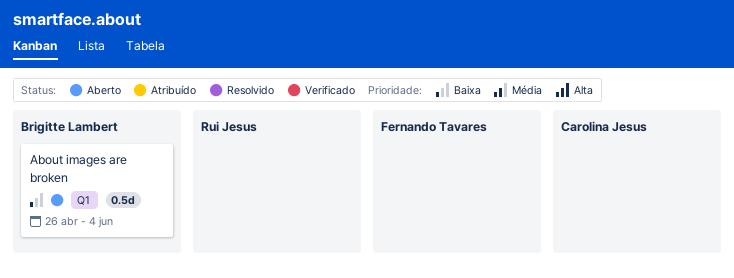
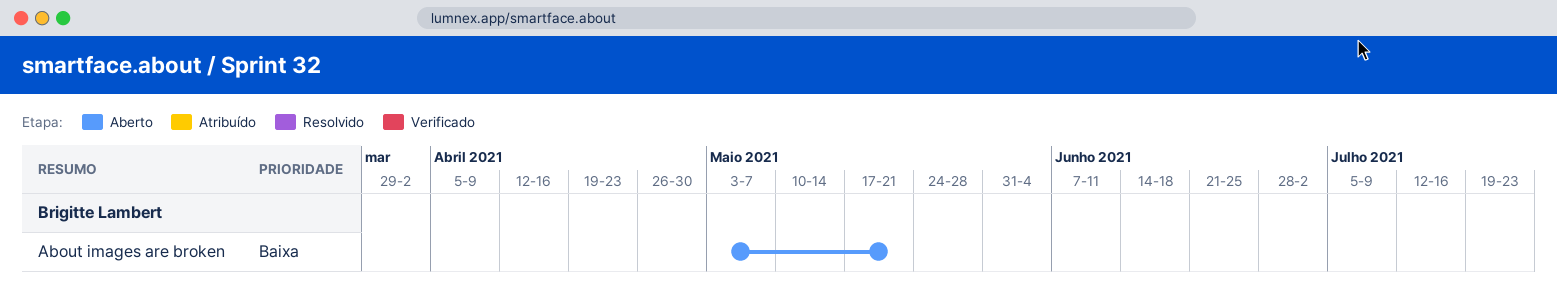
About images are broken, start: Apr 26 -> May 3
About images are broken, due: Jun 4 -> May 21

